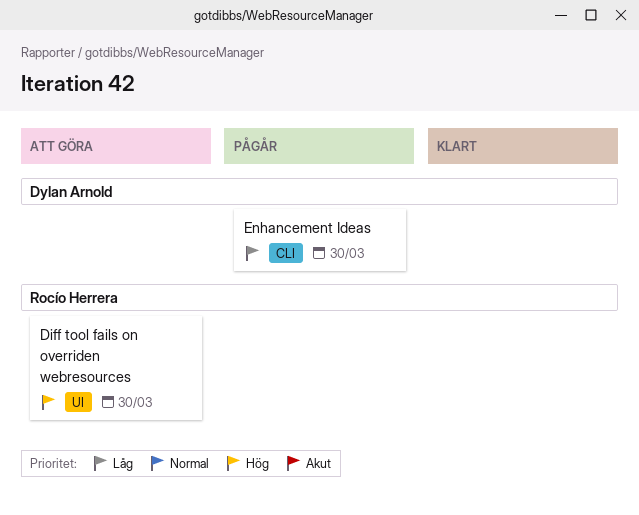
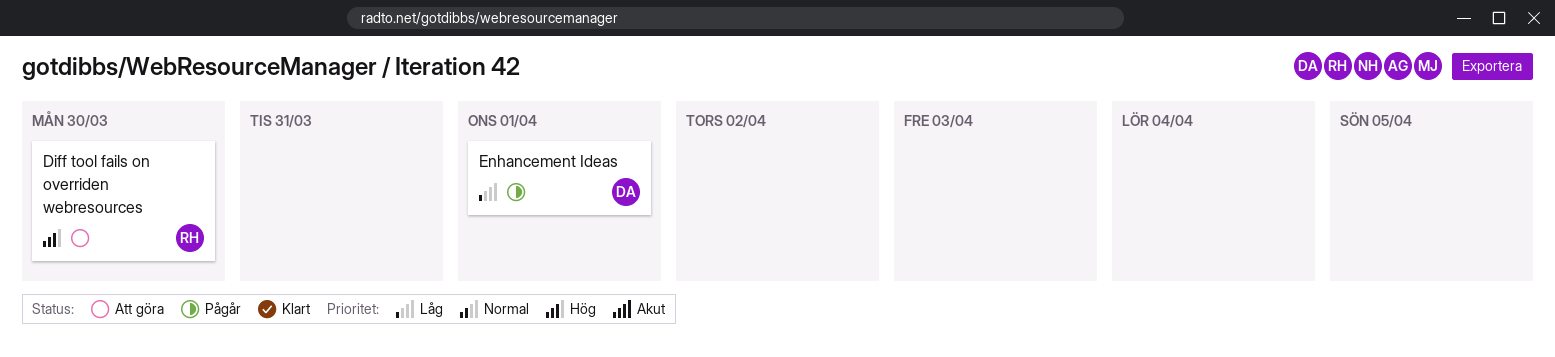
Enhancement Ideas, due: Mar 30 -> Apr 1

